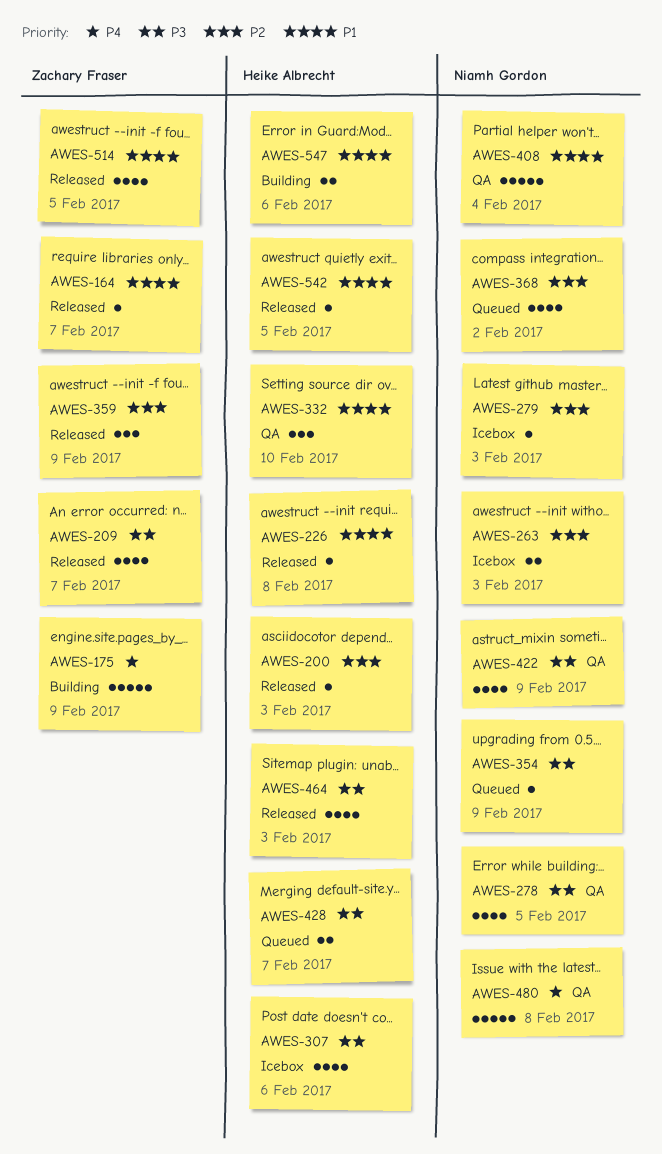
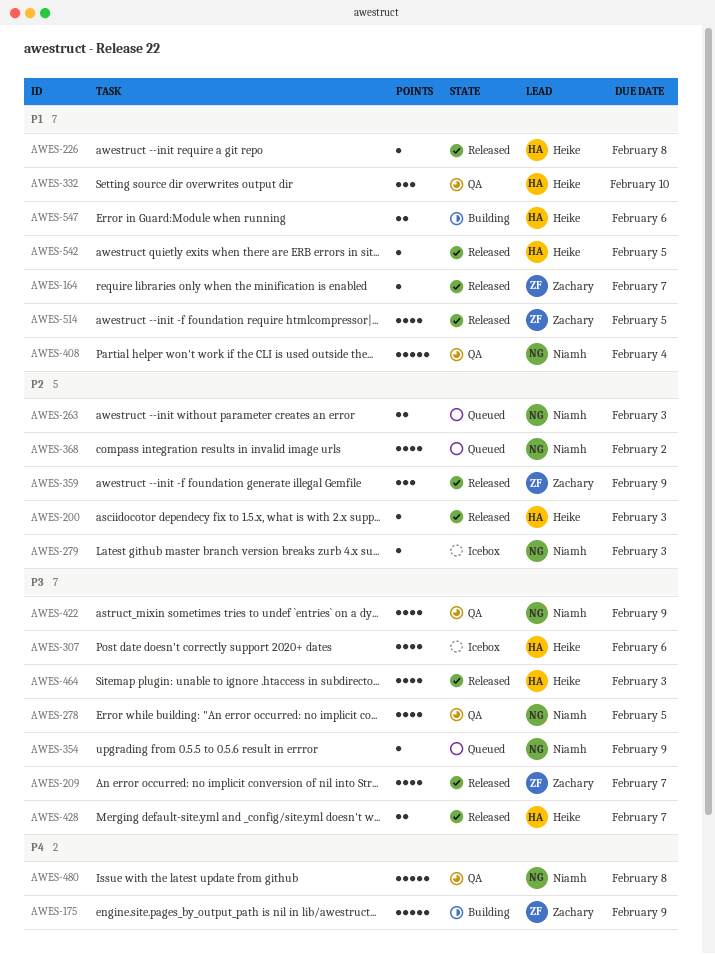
AWES-263, status: Icebox -> Queued
AWES-428, status: Queued -> Released

